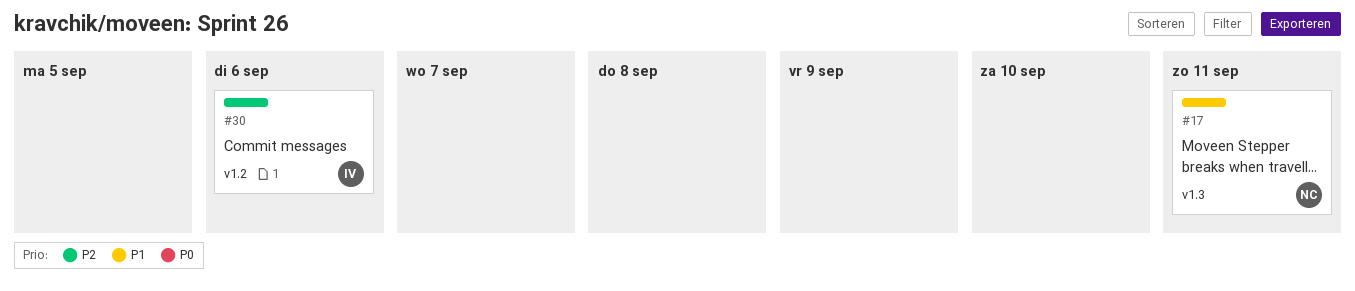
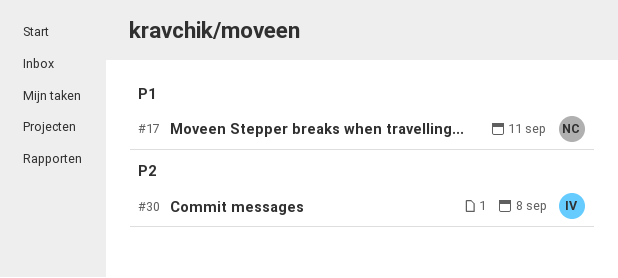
#30, due: Sep 6 -> Sep 8

